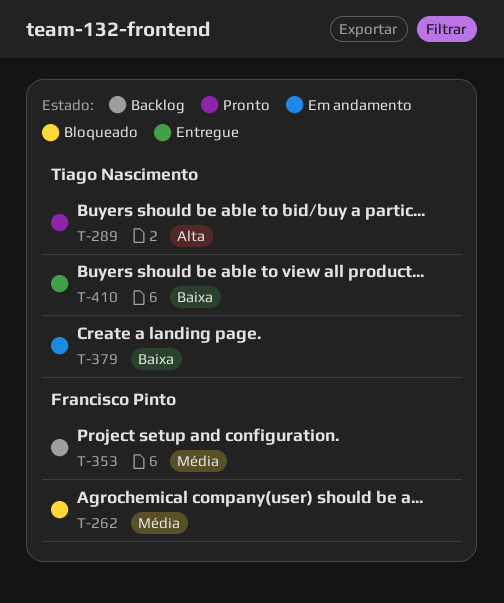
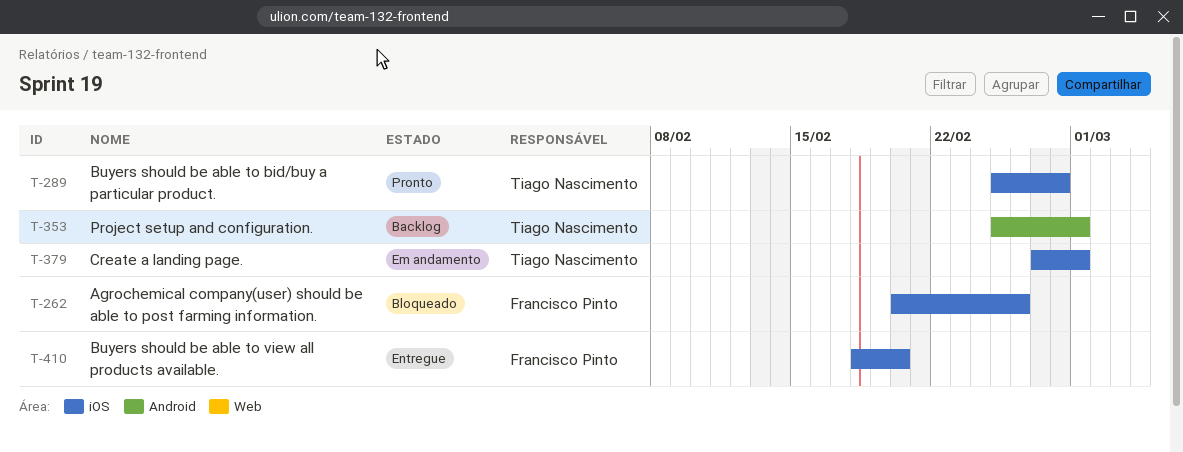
T-353, owner: Francisco Pinto -> Tiago Nascimento
T-410, owner: Tiago Nascimento -> Francisco Pinto

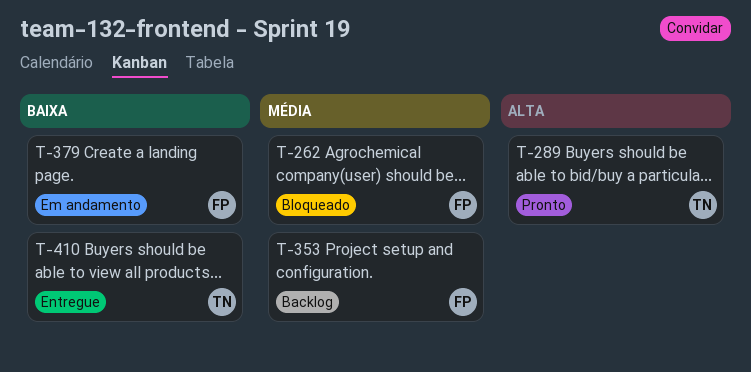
T-353, owner: Tiago Nascimento -> Francisco Pinto
T-379, owner: Tiago Nascimento -> Francisco Pinto
T-410, owner: Francisco Pinto -> Tiago Nascimento

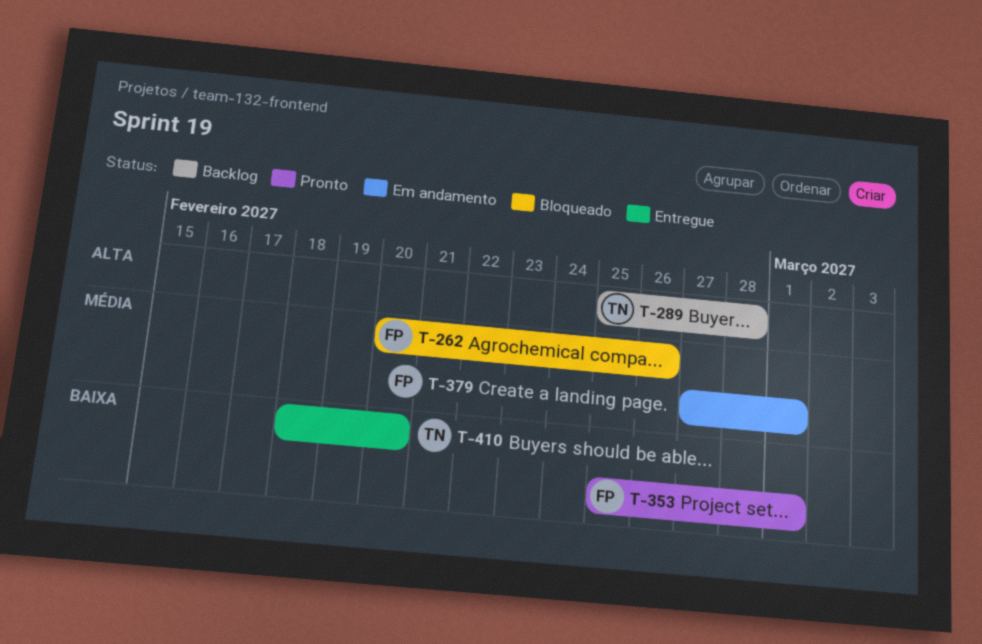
T-289, status: Pronto -> Backlog
T-353, status: Backlog -> Pronto
T-353, priority: Média -> Baixa
T-379, priority: Baixa -> Média

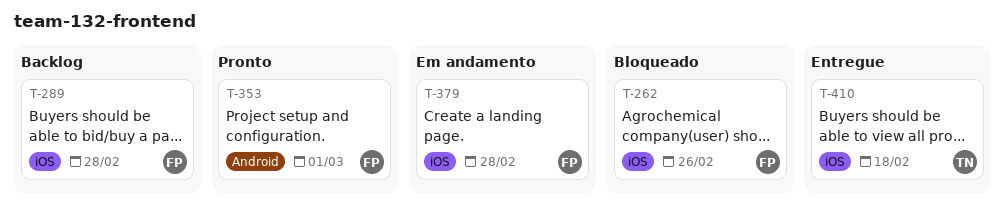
T-289, owner: TN -> FP
T-379, due: Mar 1 -> Feb 28
T-410, due: Feb 20 -> Feb 18

